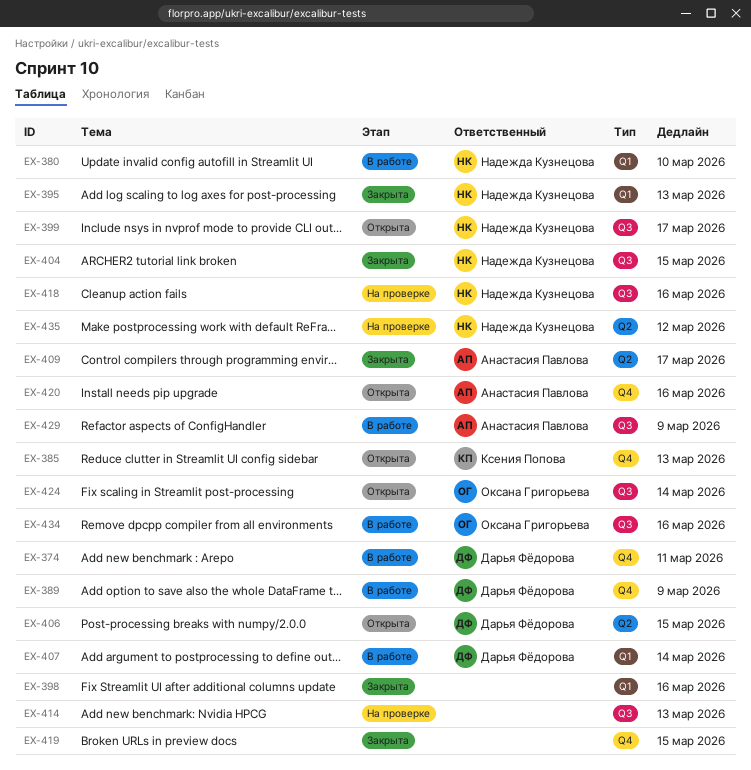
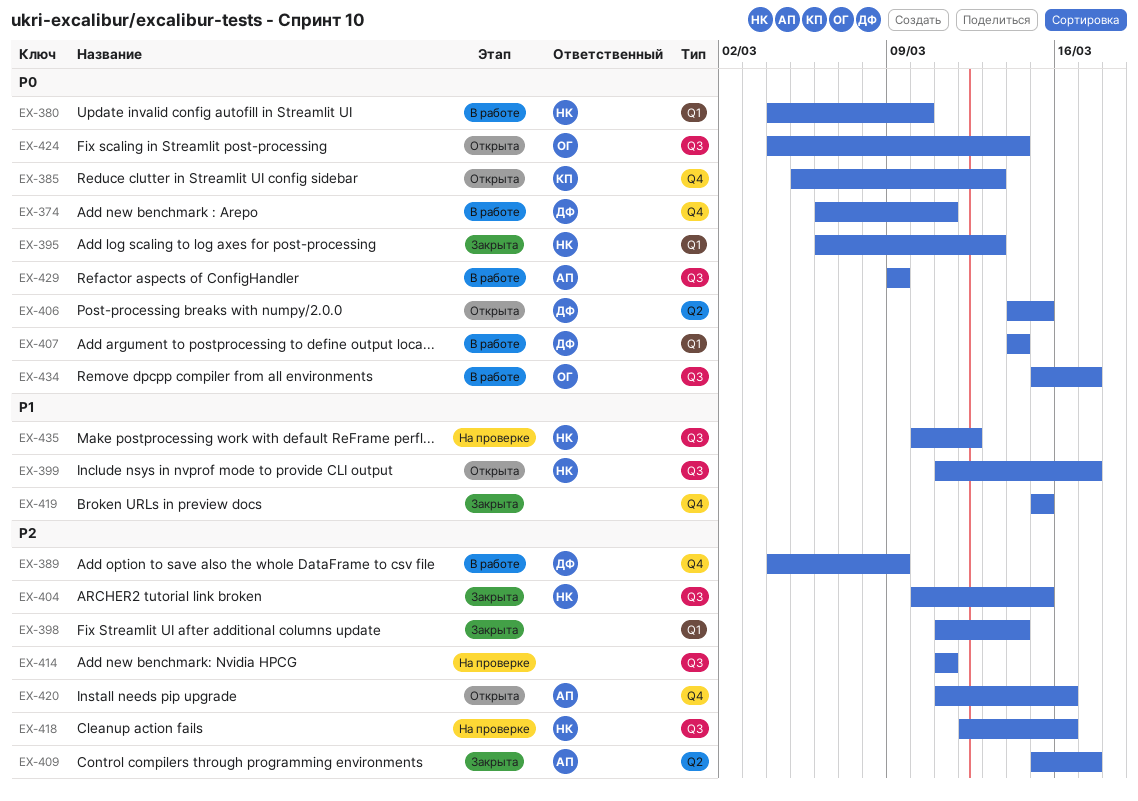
EX-398, due: Mar 16 -> Mar 14
EX-414, due: Mar 13 -> Mar 11
EX-434, due: Mar 16 -> Mar 17
EX-435, label: Q2 -> Q3

